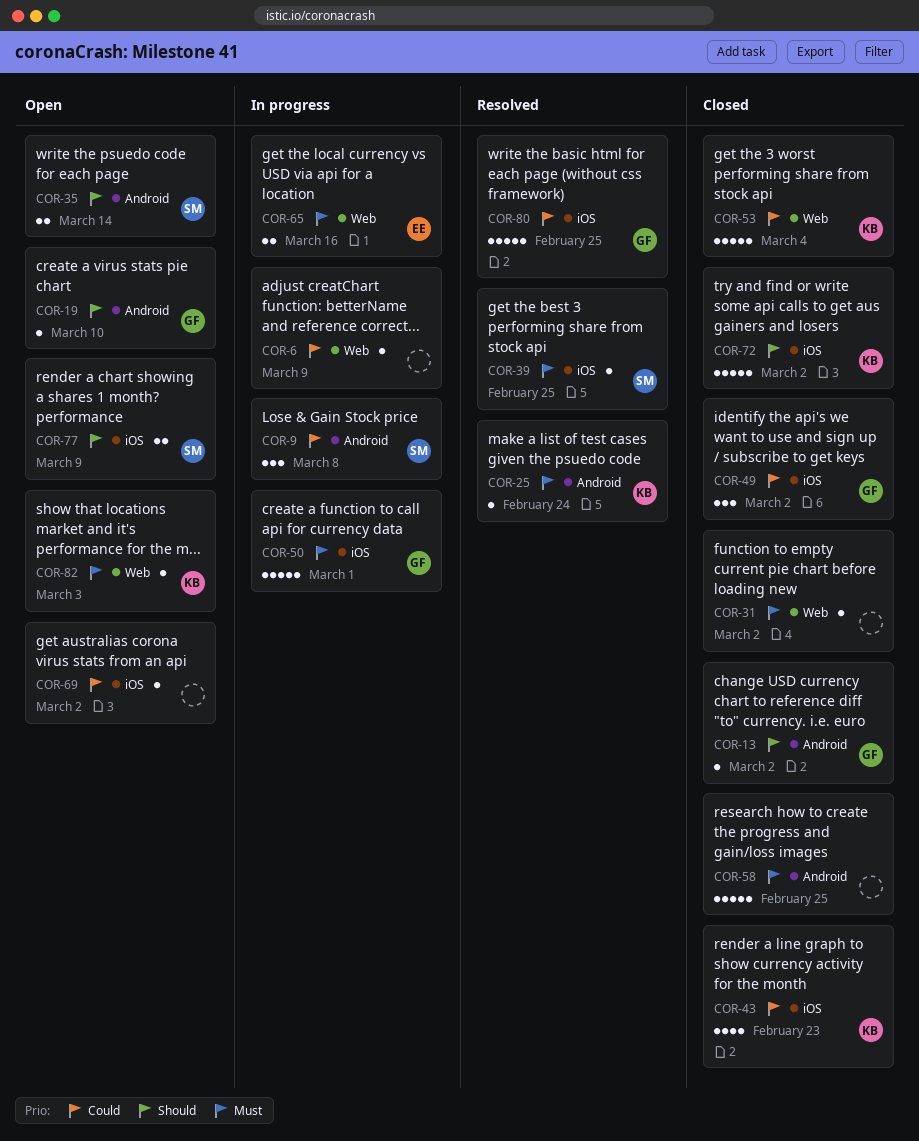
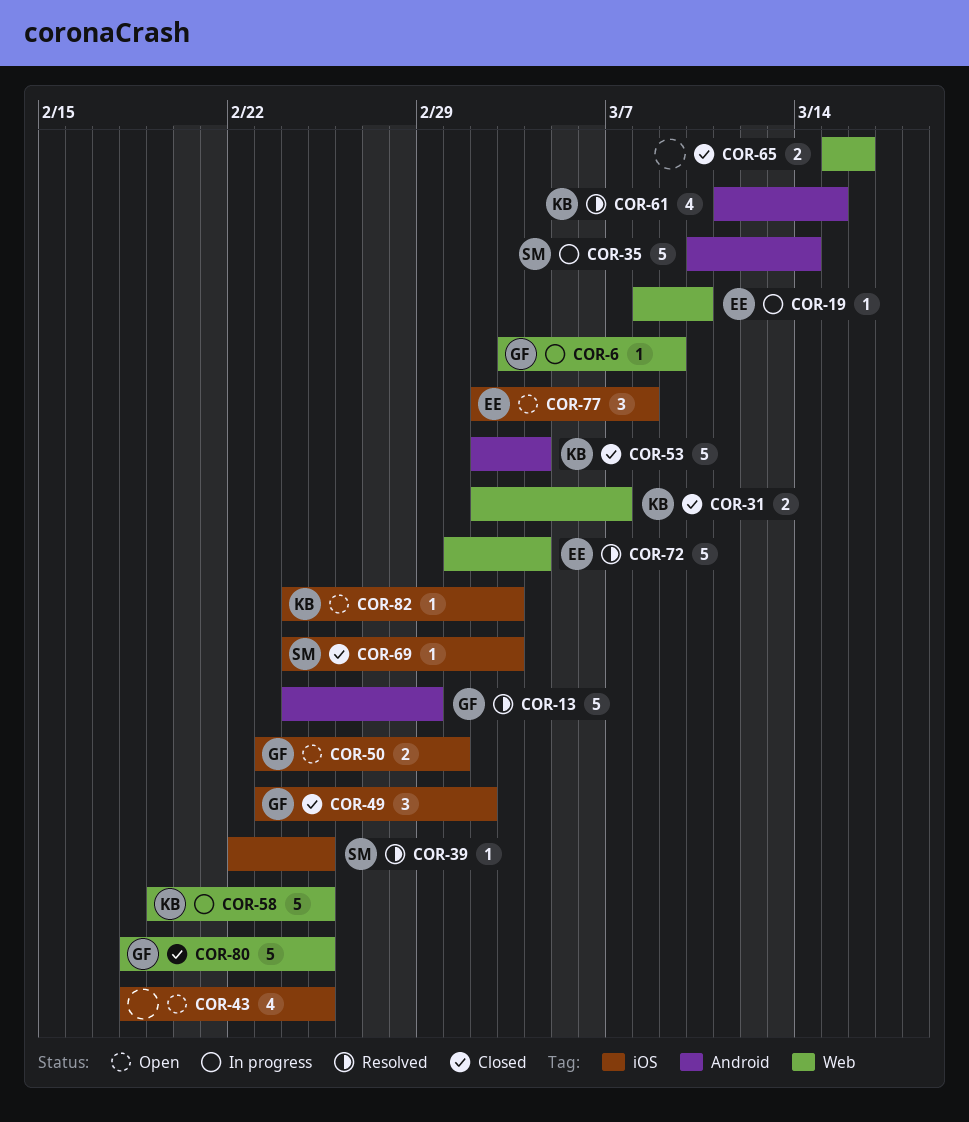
COR-6, owner: none -> GF
COR-9: present -> none
COR-13, status: Closed -> Resolved
COR-13, estimate: 1 -> 5
COR-13, due: Mar 2 -> Feb 29
COR-19, status: Open -> In progress
COR-19, owner: GF -> EE
COR-19, label: Android -> Web
COR-25: present -> none
COR-31, owner: none -> KB
COR-31, estimate: 1 -> 2
COR-31, due: Mar 2 -> Mar 7
COR-35, status: Open -> In progress
COR-35, estimate: 2 -> 5
COR-43, status: Closed -> Open
COR-43, owner: KB -> none
COR-43, due: Feb 23 -> Feb 25
COR-50, status: In progress -> Open
COR-50, estimate: 5 -> 2
COR-53, label: Web -> Android
COR-58, status: Closed -> In progress
COR-58, owner: none -> KB
COR-58, label: Android -> Web
COR-61: none -> present
COR-65, status: In progress -> Closed
COR-65, owner: EE -> none
COR-69, status: Open -> Closed
COR-69, owner: none -> SM
COR-69, due: Mar 2 -> Mar 3
COR-72, status: Closed -> Resolved
COR-72, owner: KB -> EE
COR-72, label: iOS -> Web
COR-72, due: Mar 2 -> Mar 4
COR-77, owner: SM -> EE
COR-77, estimate: 2 -> 3
COR-77, due: Mar 9 -> Mar 8
COR-80, status: Resolved -> Closed
COR-80, label: iOS -> Web
COR-82, label: Web -> iOS

